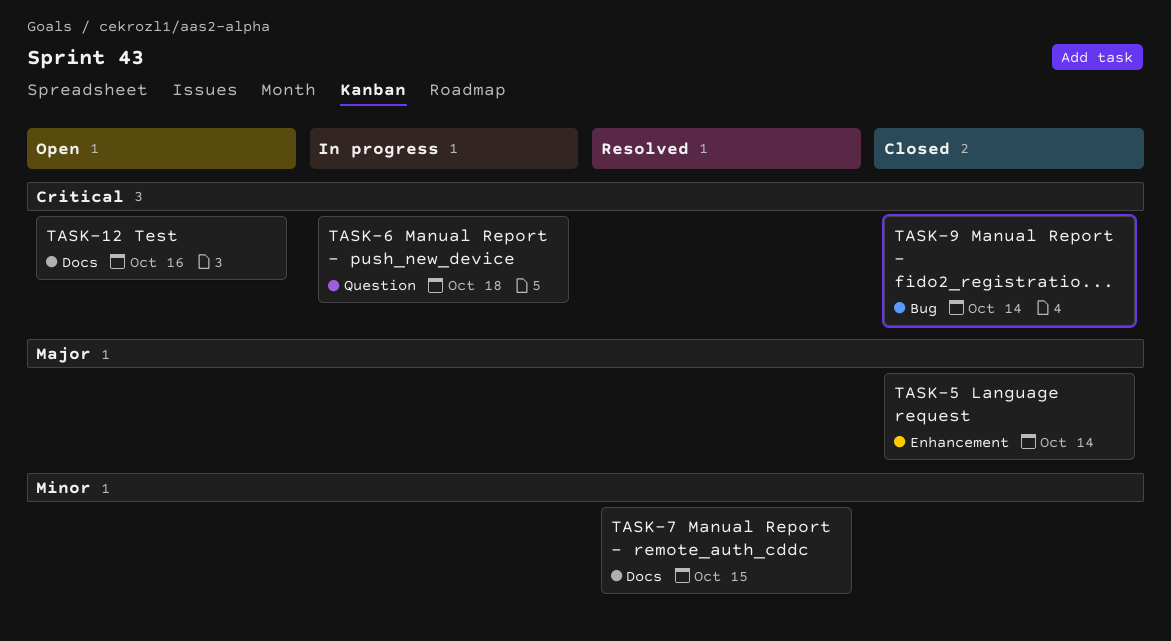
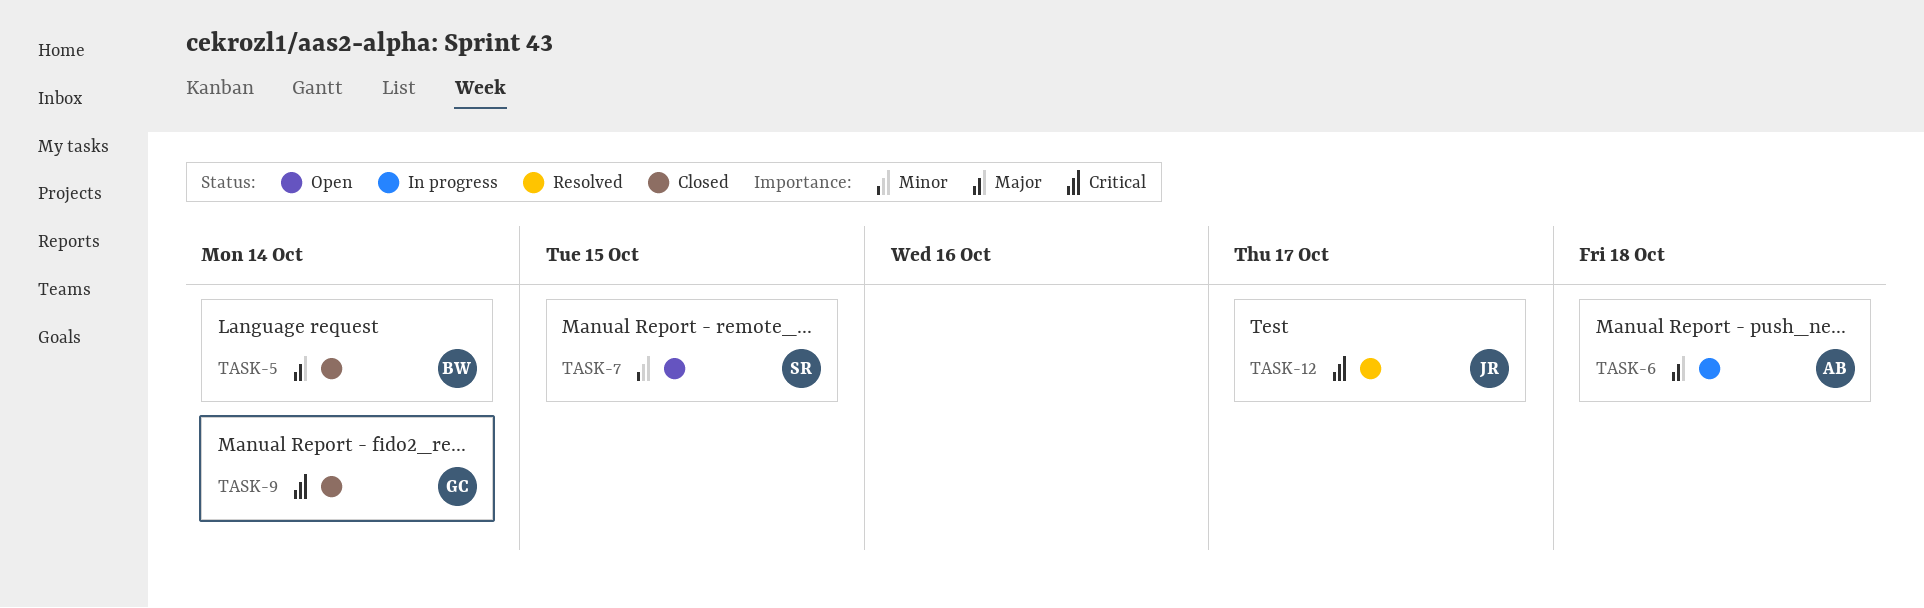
TASK-6, priority: Critical -> Major
TASK-7, status: Resolved -> Open
TASK-12, status: Open -> Resolved
TASK-12, due: Oct 16 -> Oct 17

